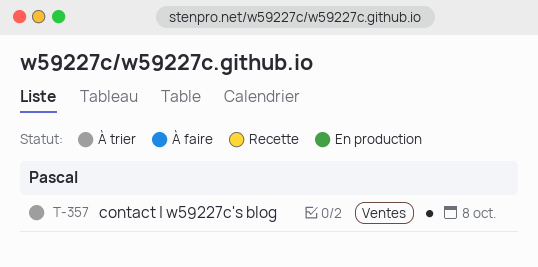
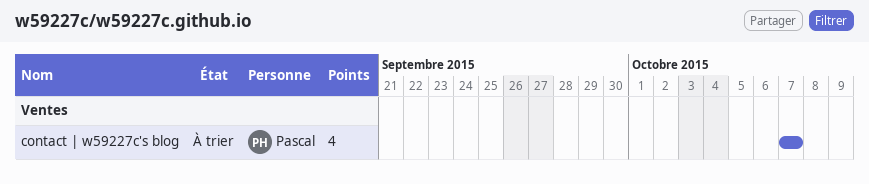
contact | w59227c's blog, estimate: 1 -> 4
contact | w59227c's blog, due: Oct 8 -> Oct 7

